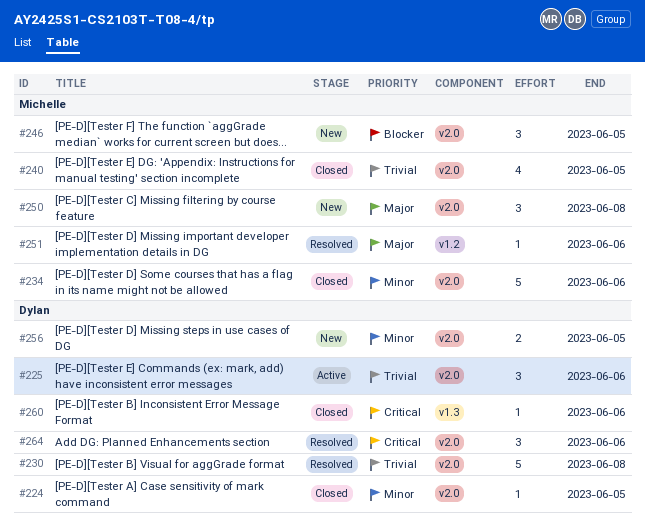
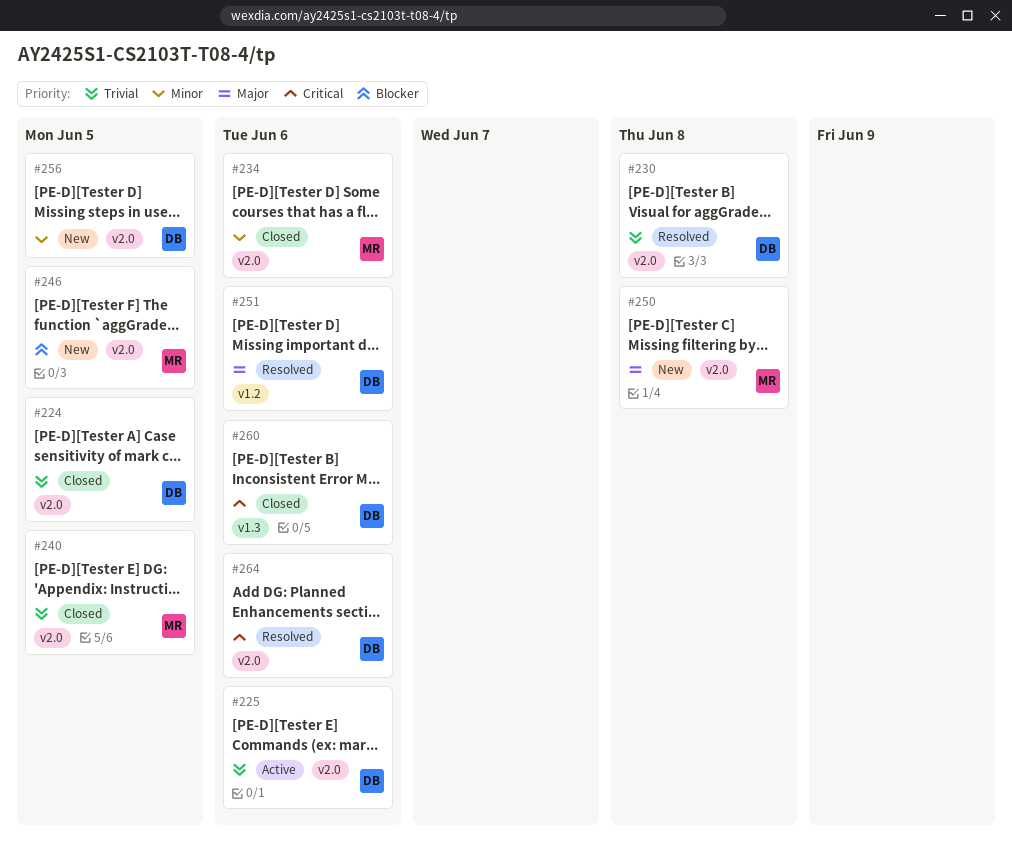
#224, priority: Minor -> Trivial
#251, owner: Michelle -> Dylan

